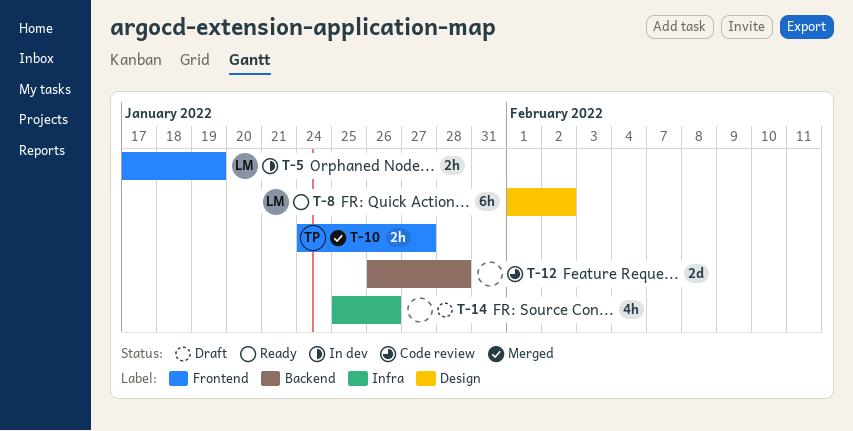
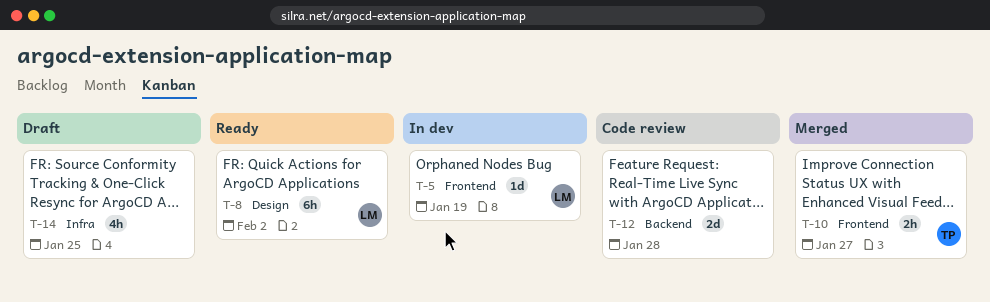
T-5, estimate: 2h -> 1d
T-14, due: Jan 26 -> Jan 25

